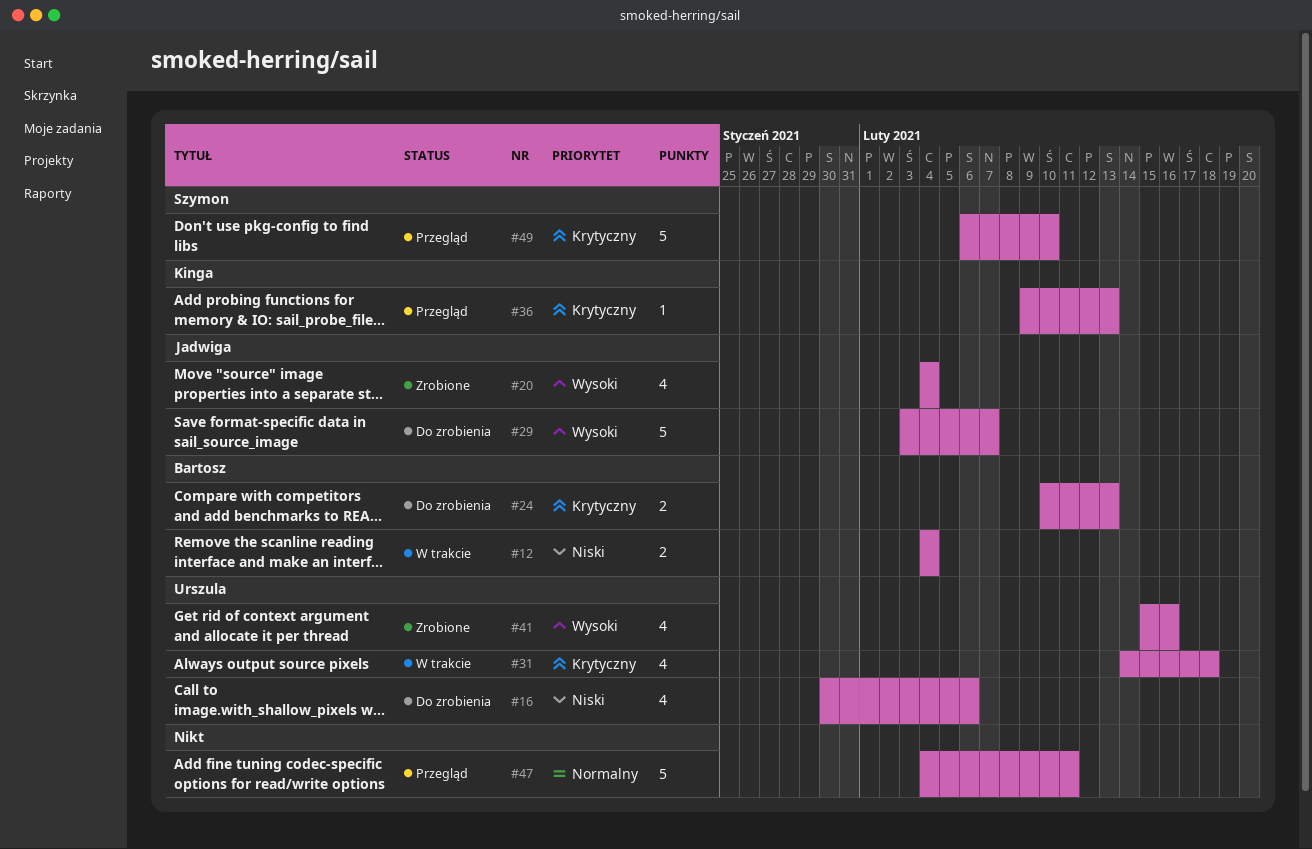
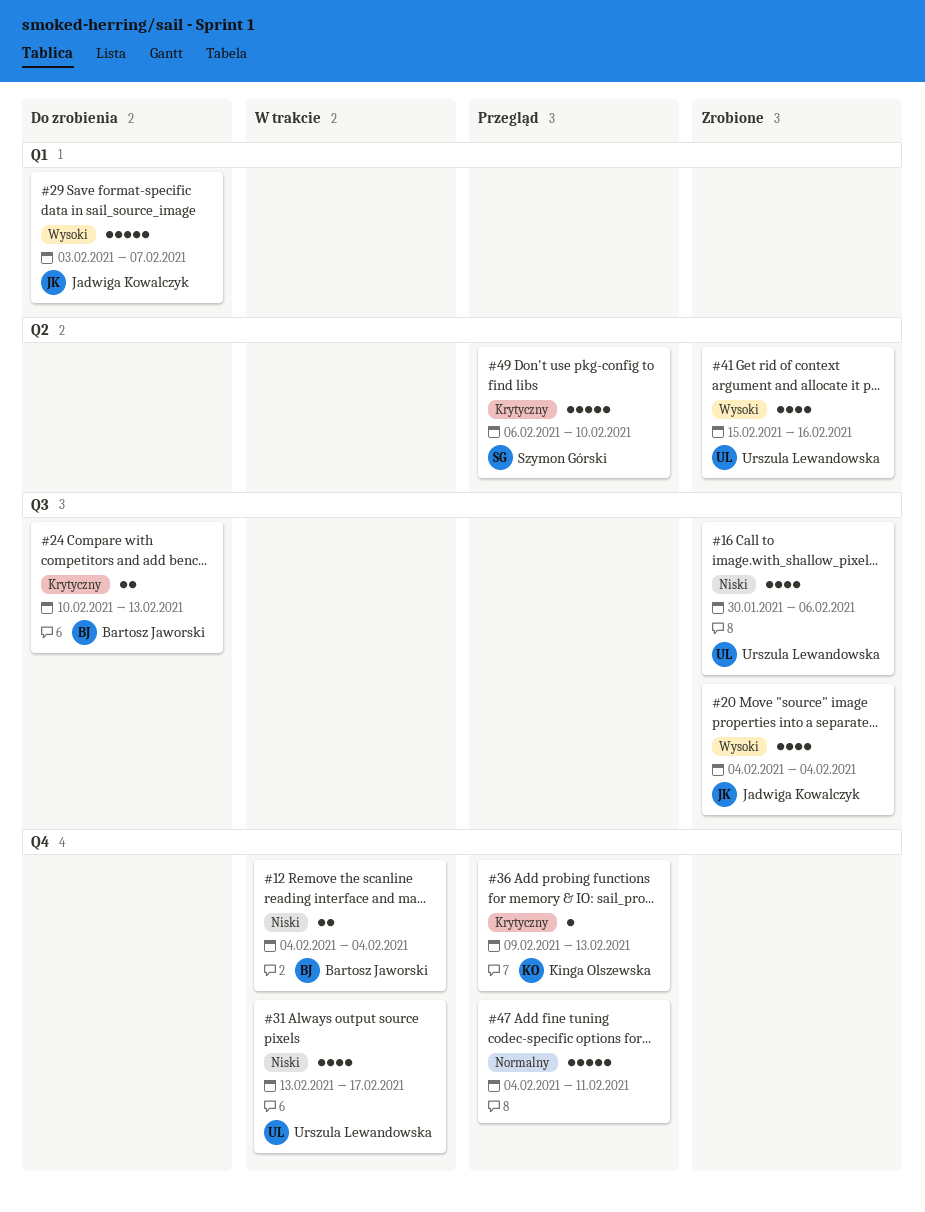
#16, status: Do zrobienia -> Zrobione
#31, priority: Krytyczny -> Niski
#31, start: Feb 14 -> Feb 13
#31, due: Feb 18 -> Feb 17

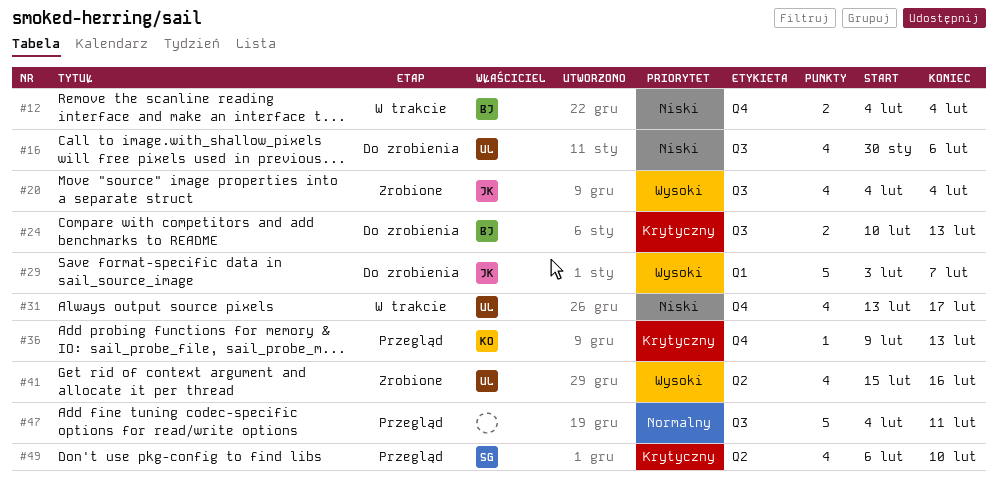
#16, status: Zrobione -> Do zrobienia
#47, label: Q4 -> Q3
#49, estimate: 5 -> 4

